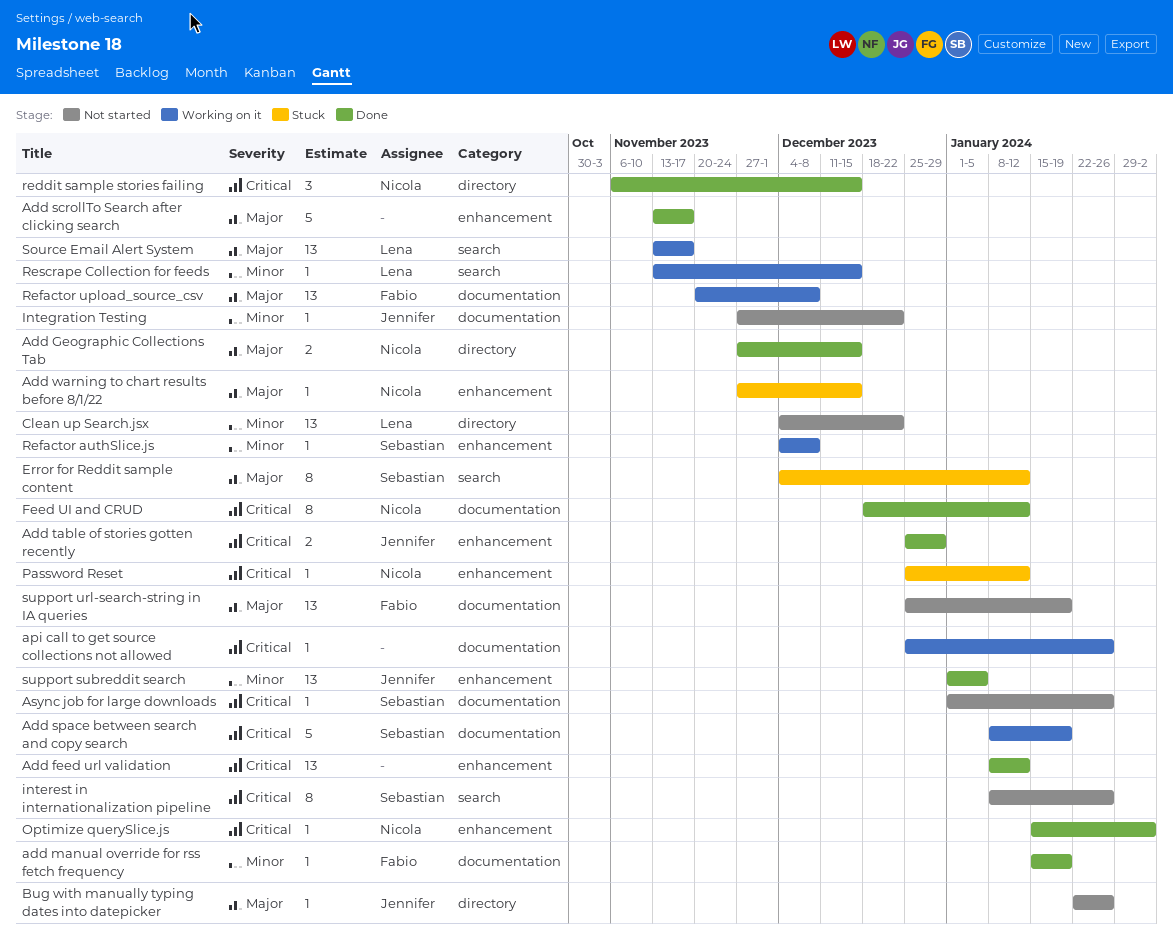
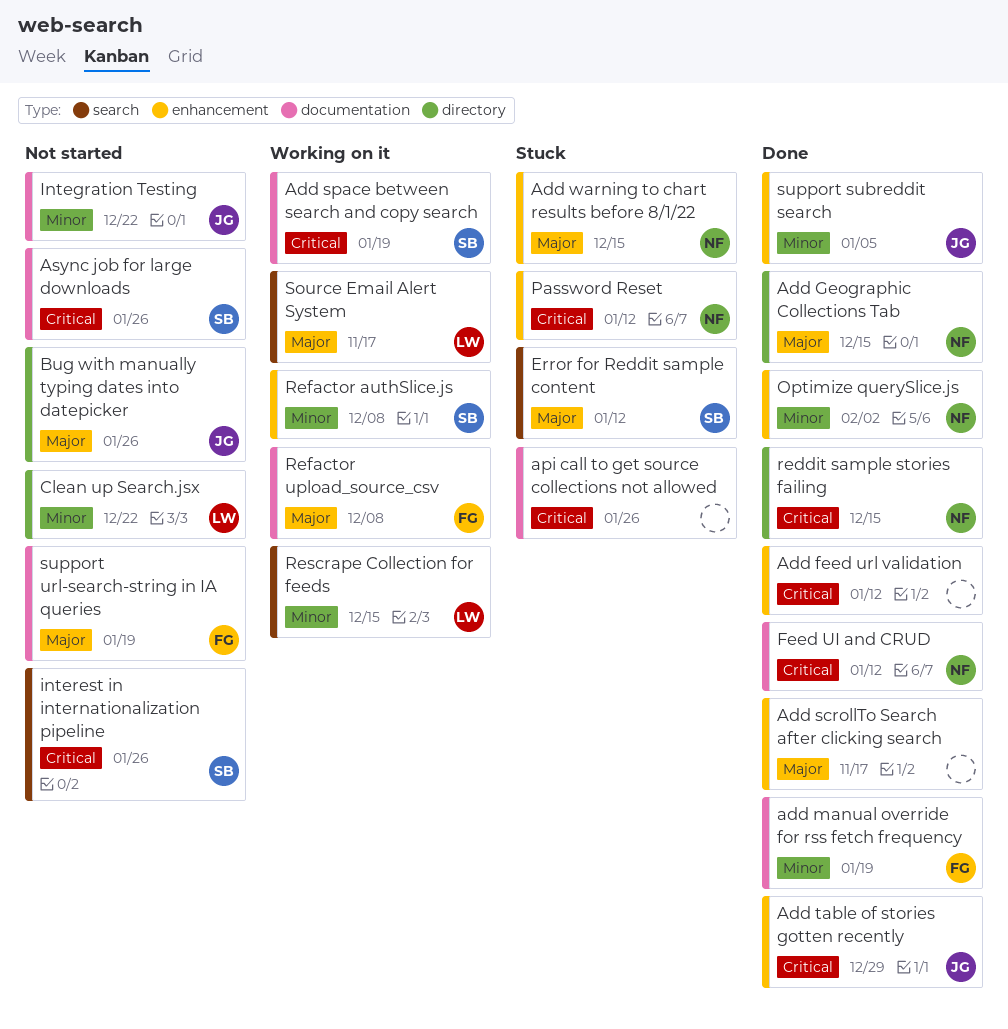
api call to get source collections not allowed, status: Working on it -> Stuck
Optimize querySlice.js, priority: Critical -> Minor

